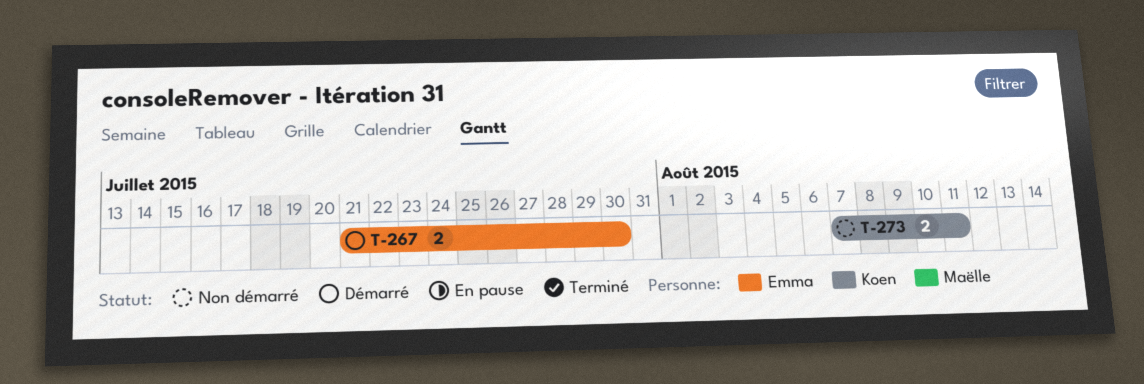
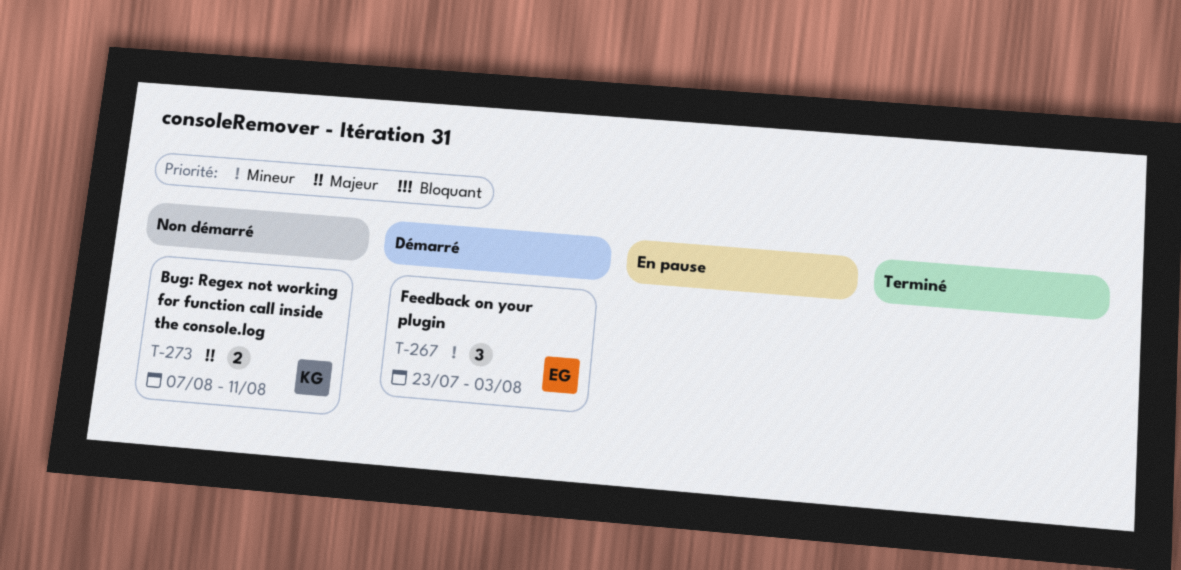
T-267, estimate: 2 -> 3
T-267, start: Jul 21 -> Jul 23
T-267, due: Jul 30 -> Aug 3

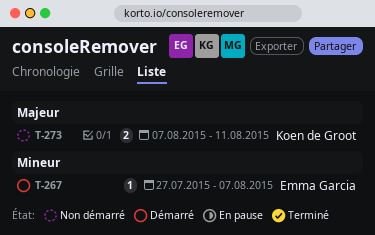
T-267, estimate: 3 -> 1
T-267, start: Jul 23 -> Jul 27
T-267, due: Aug 3 -> Aug 7

